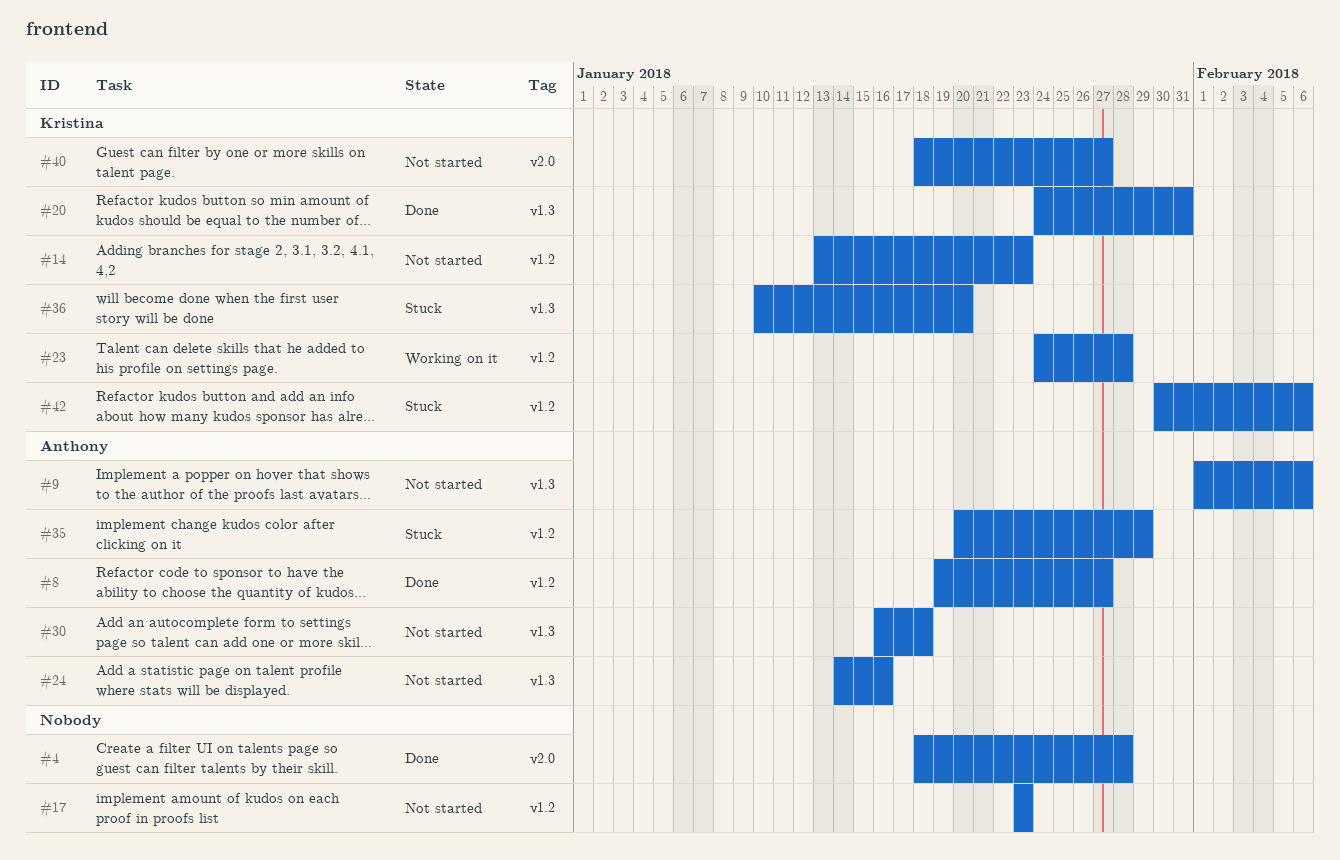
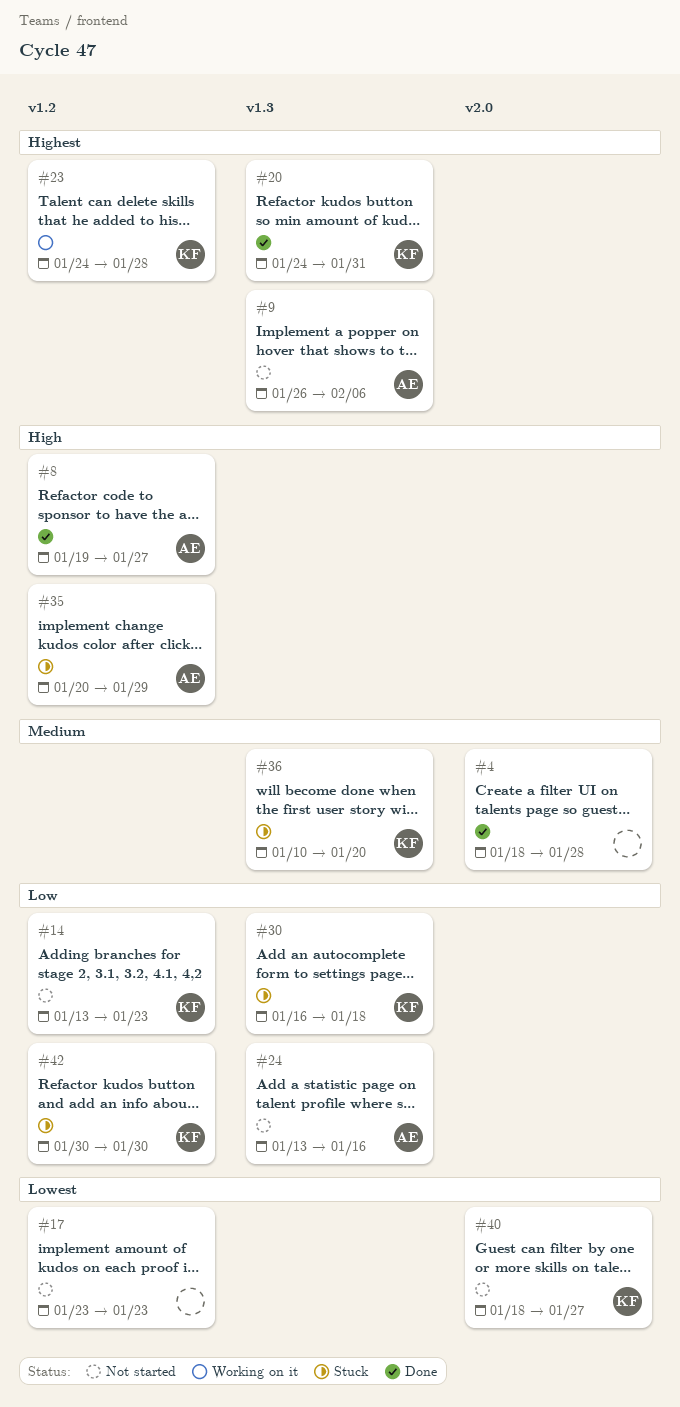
#9, start: Feb 1 -> Jan 26
#24, start: Jan 14 -> Jan 13
#30, status: Not started -> Stuck
#30, owner: Anthony -> Kristina
#42, due: Feb 6 -> Jan 30

